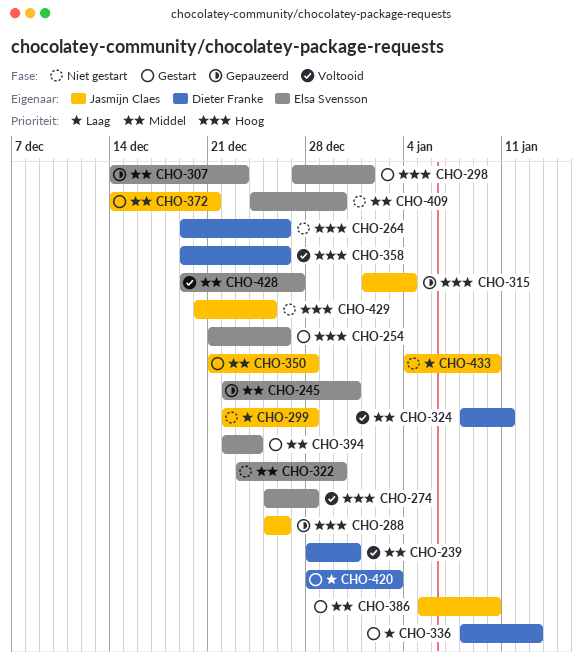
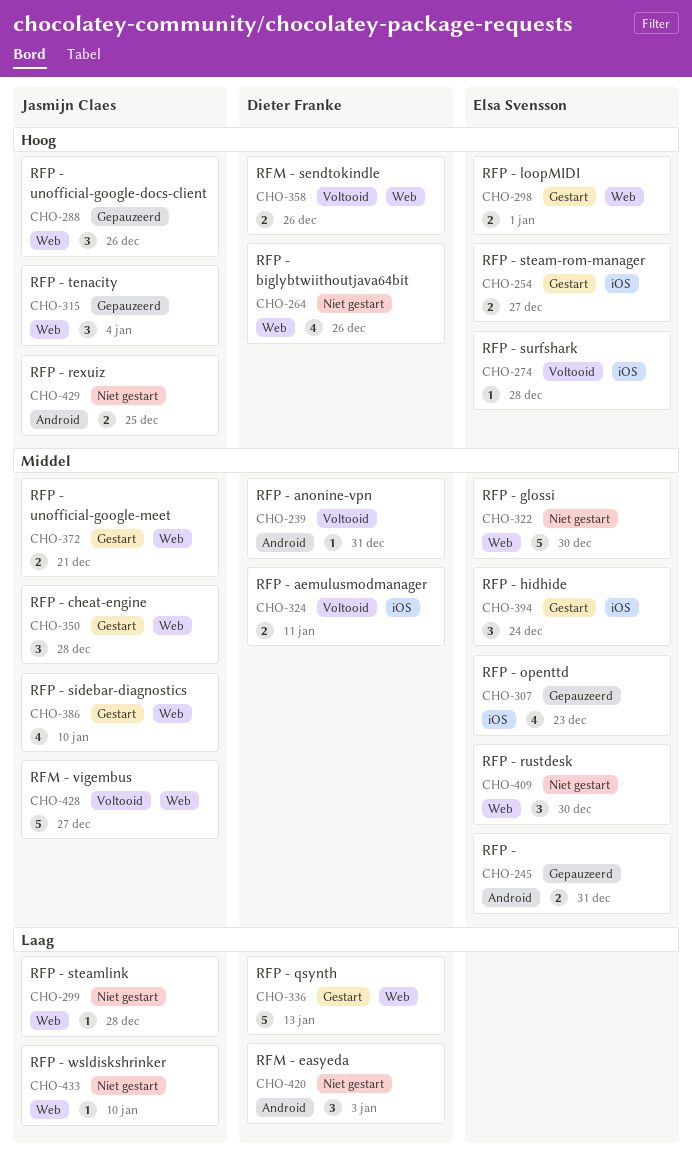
CHO-254, due: Dec 26 -> Dec 27
CHO-420, status: Gestart -> Niet gestart
CHO-428, owner: Elsa Svensson -> Jasmijn Claes

